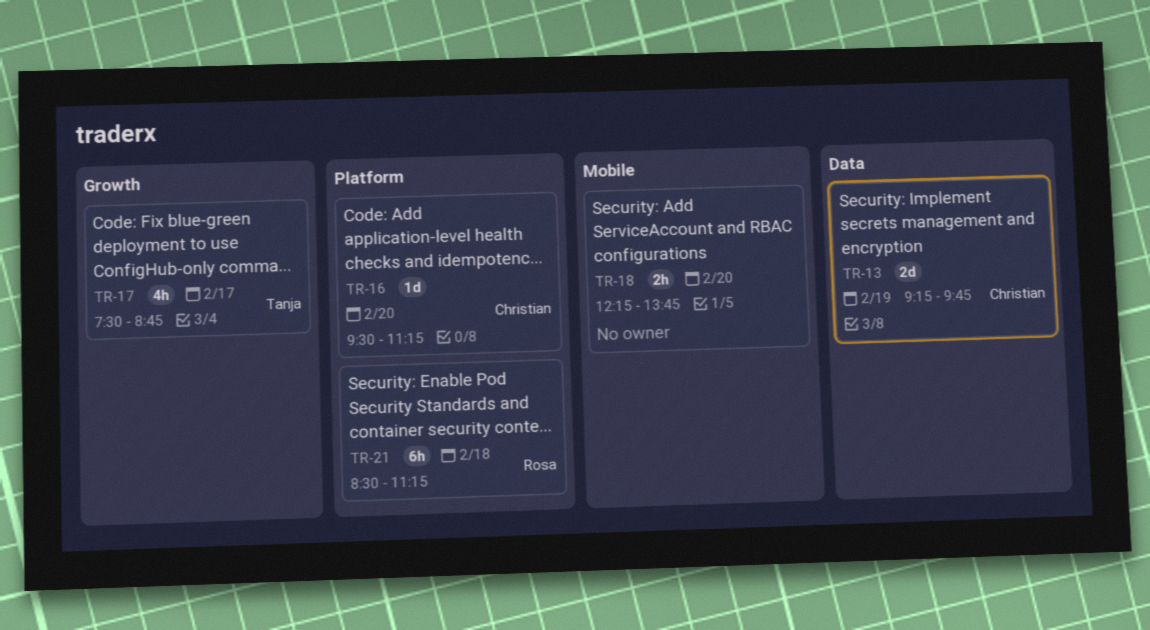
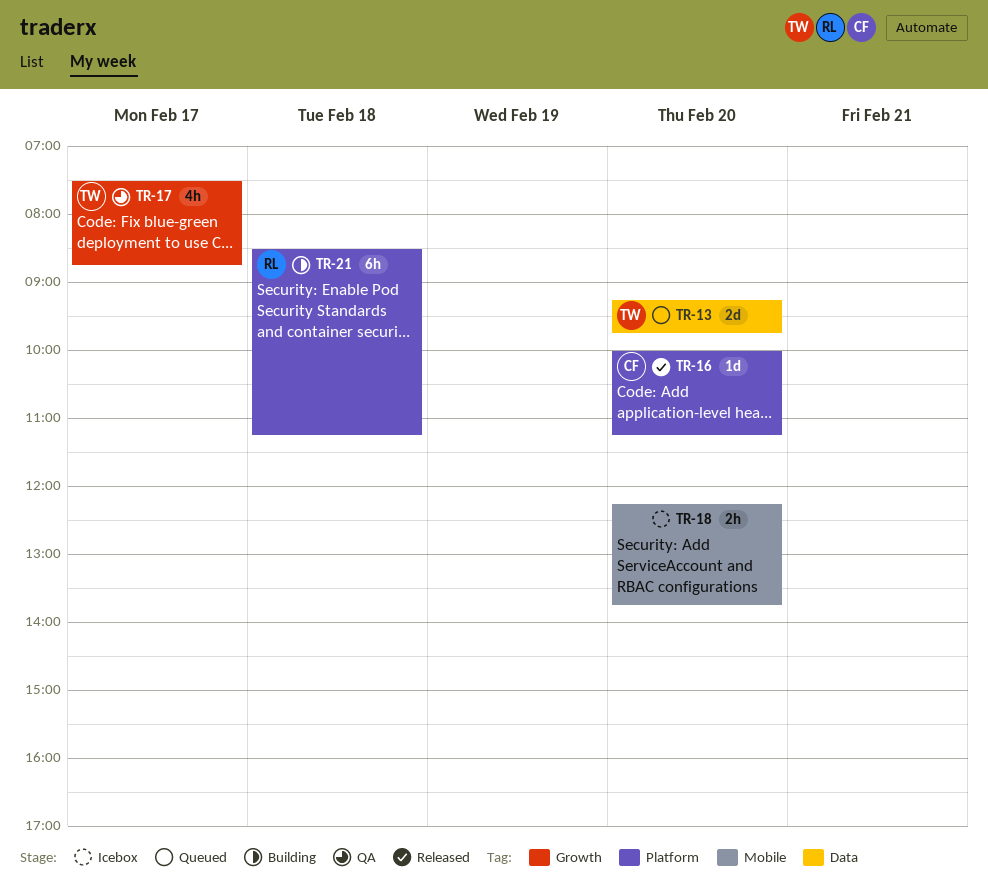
TR-13, owner: Christian -> Tanja
TR-13, day: Feb 19 -> Feb 20
TR-16, begins: 09:30 -> 10:00

